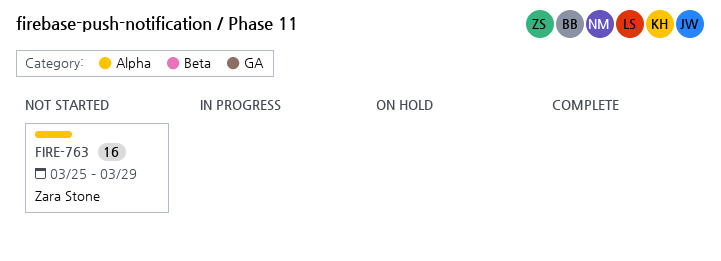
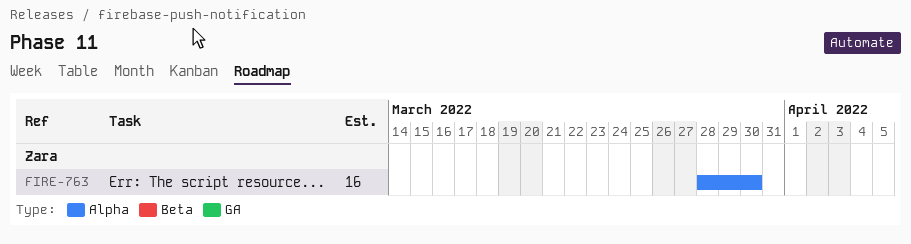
FIRE-763, start: Mar 25 -> Mar 28
FIRE-763, due: Mar 29 -> Mar 30

